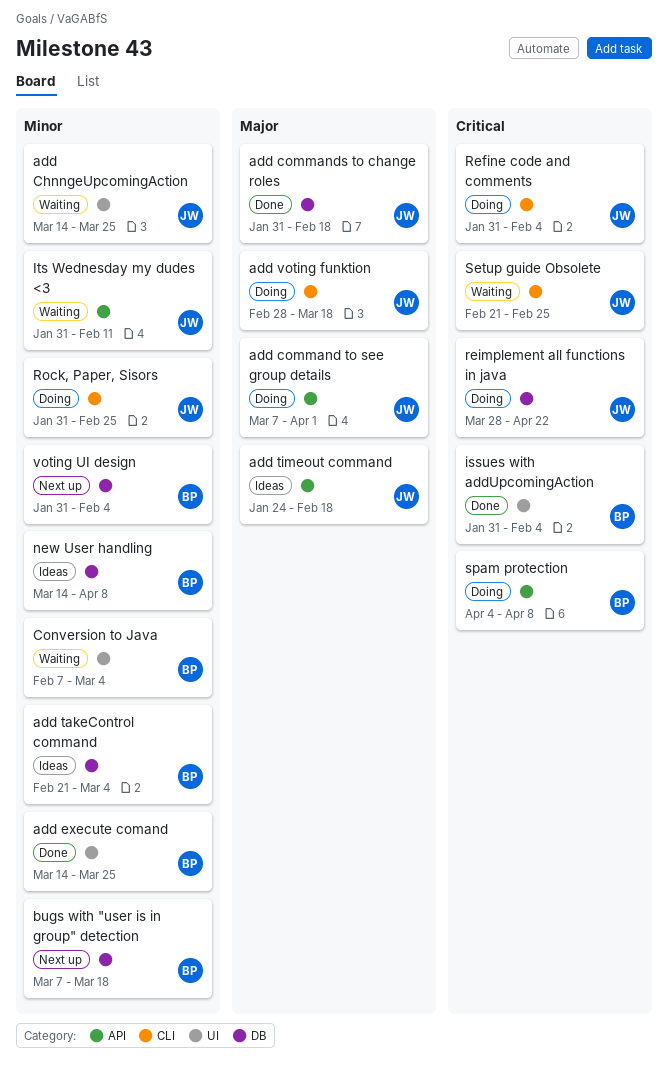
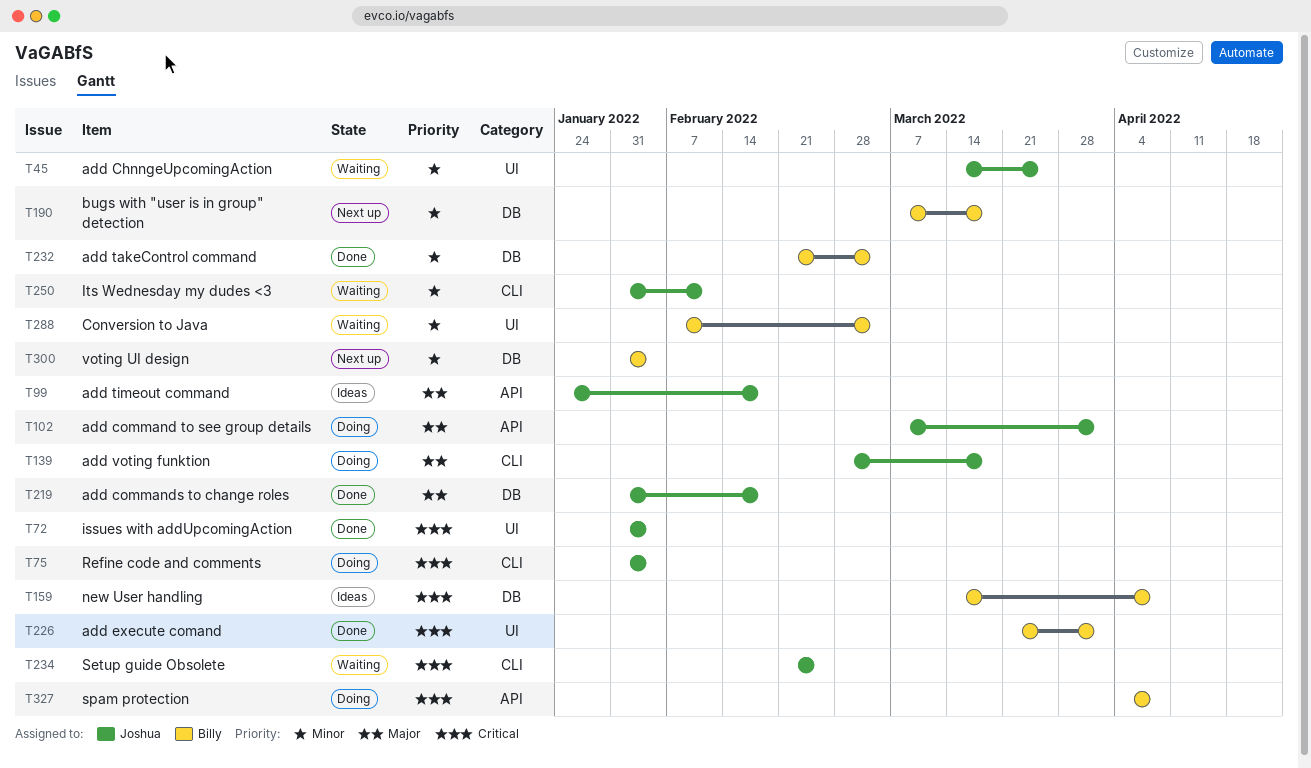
add execute comand, priority: Minor -> Critical
add execute comand, start: Mar 14 -> Mar 21
add execute comand, due: Mar 25 -> Apr 1
add takeControl command, status: Ideas -> Done
issues with addUpcomingAction, owner: Billy -> Joshua
Its Wednesday my dudes <3, label: API -> CLI
new User handling, priority: Minor -> Critical
reimplement all functions in java: present -> none
Rock, Paper, Sisors: present -> none

